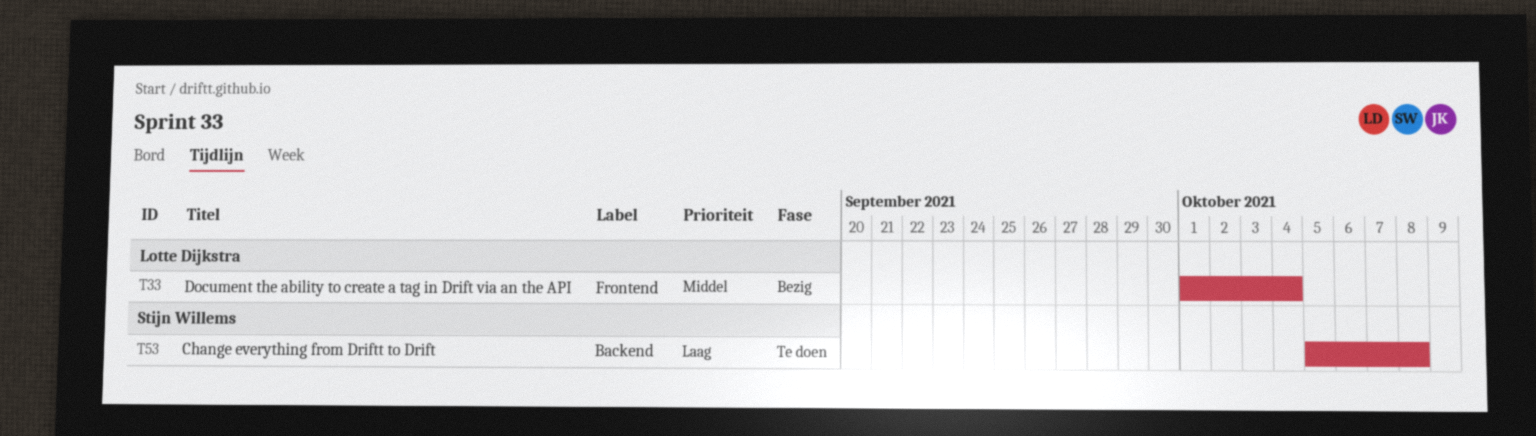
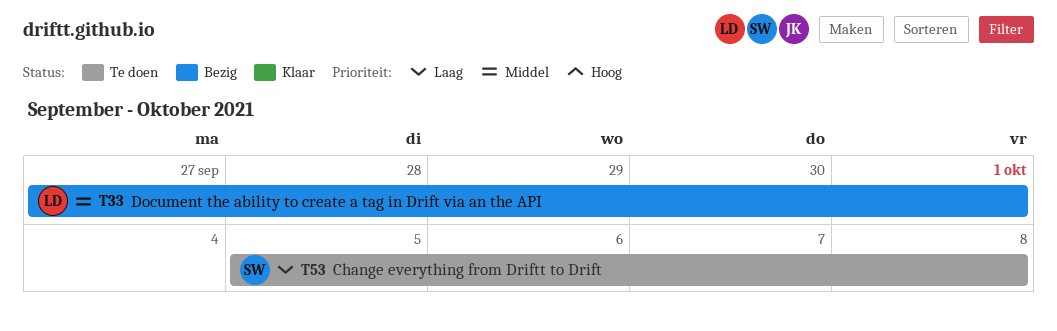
T33, start: Oct 1 -> Sep 27
T33, due: Oct 4 -> Oct 1

